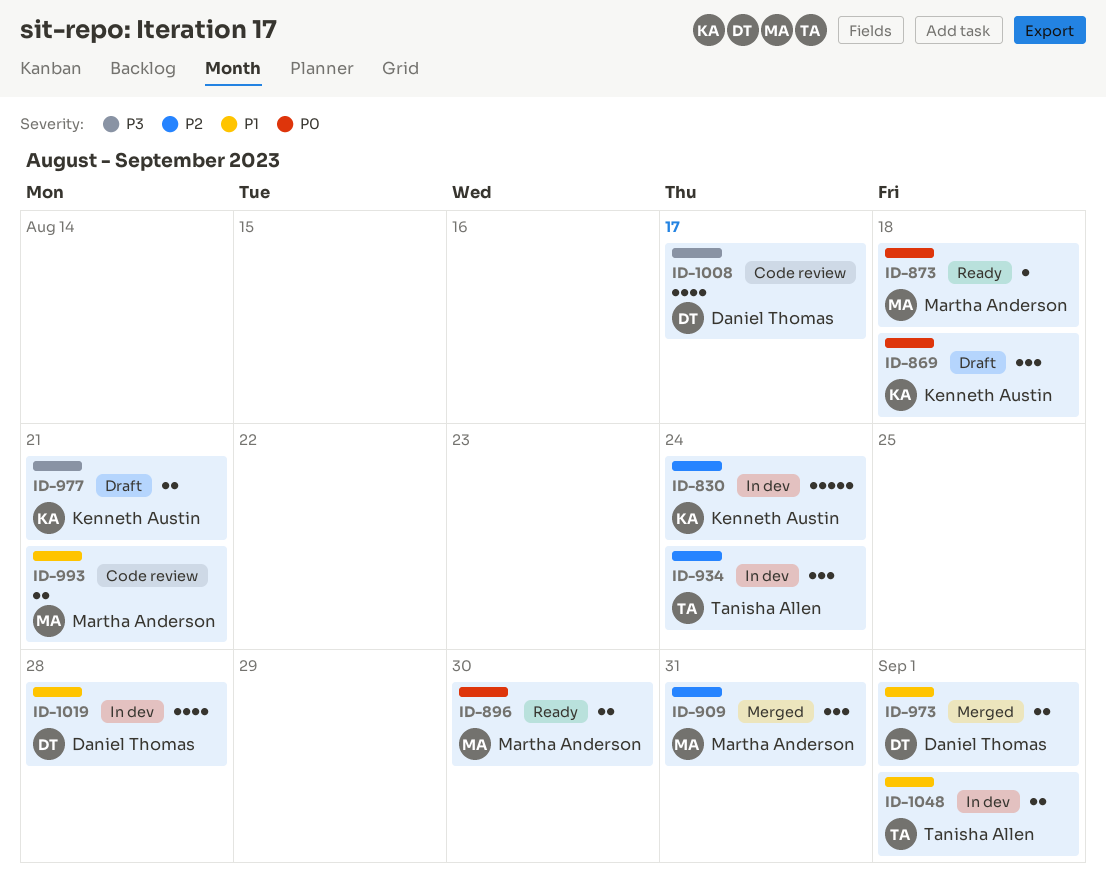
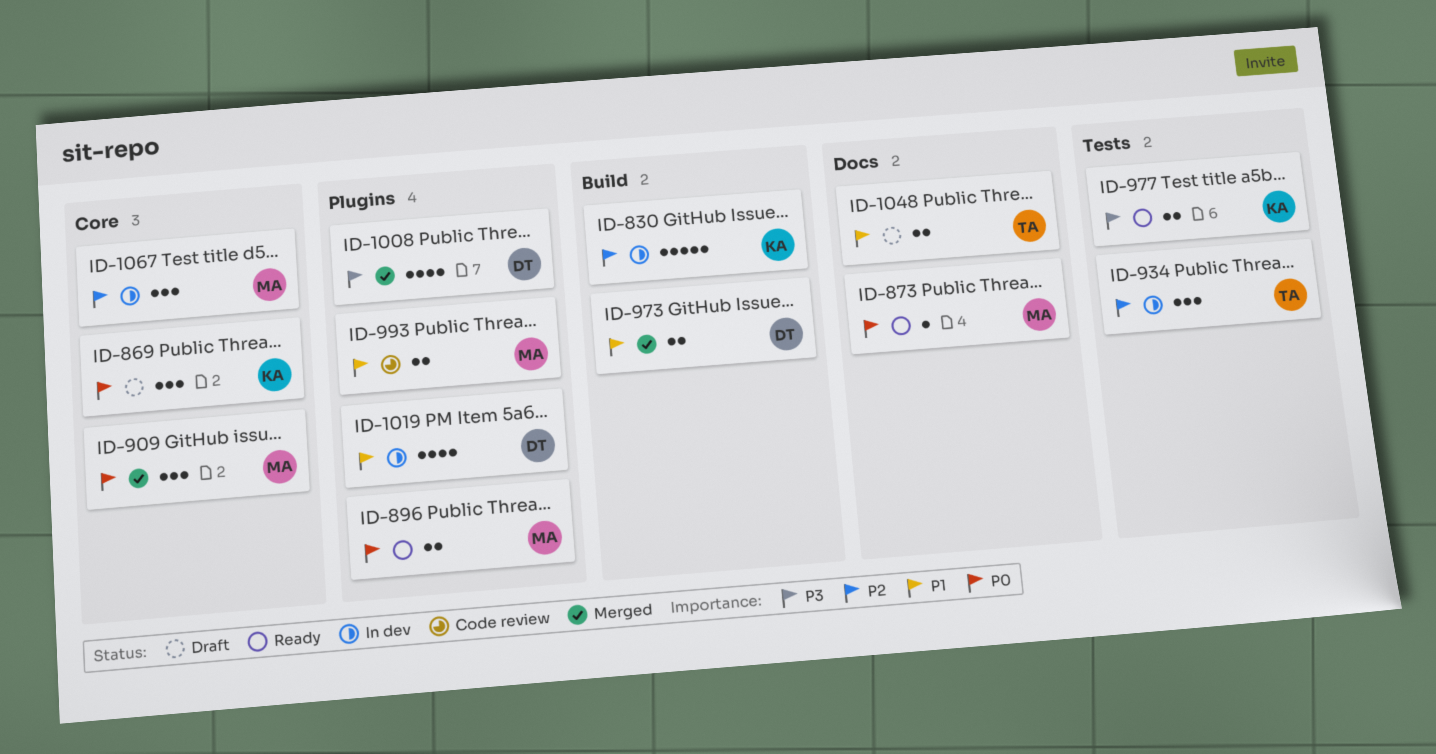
ID-909, priority: P2 -> P0
ID-977, status: Draft -> Ready
ID-1008, status: Code review -> Merged
ID-1048, status: In dev -> Draft
ID-1067: none -> present

